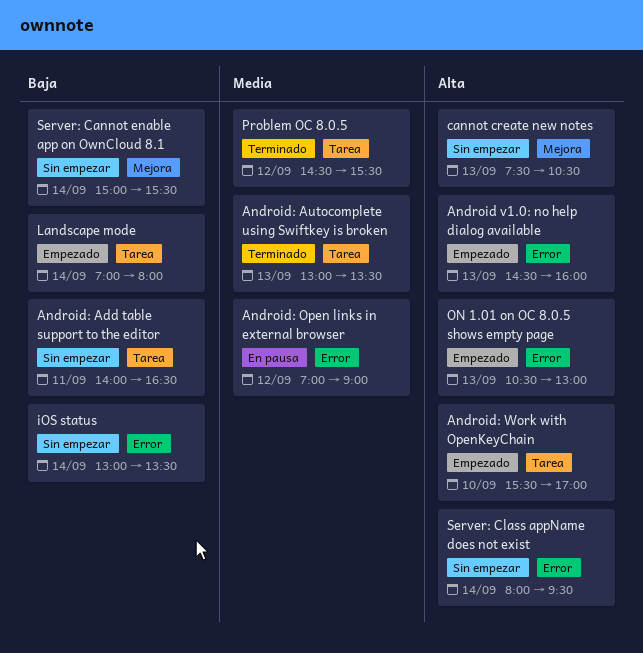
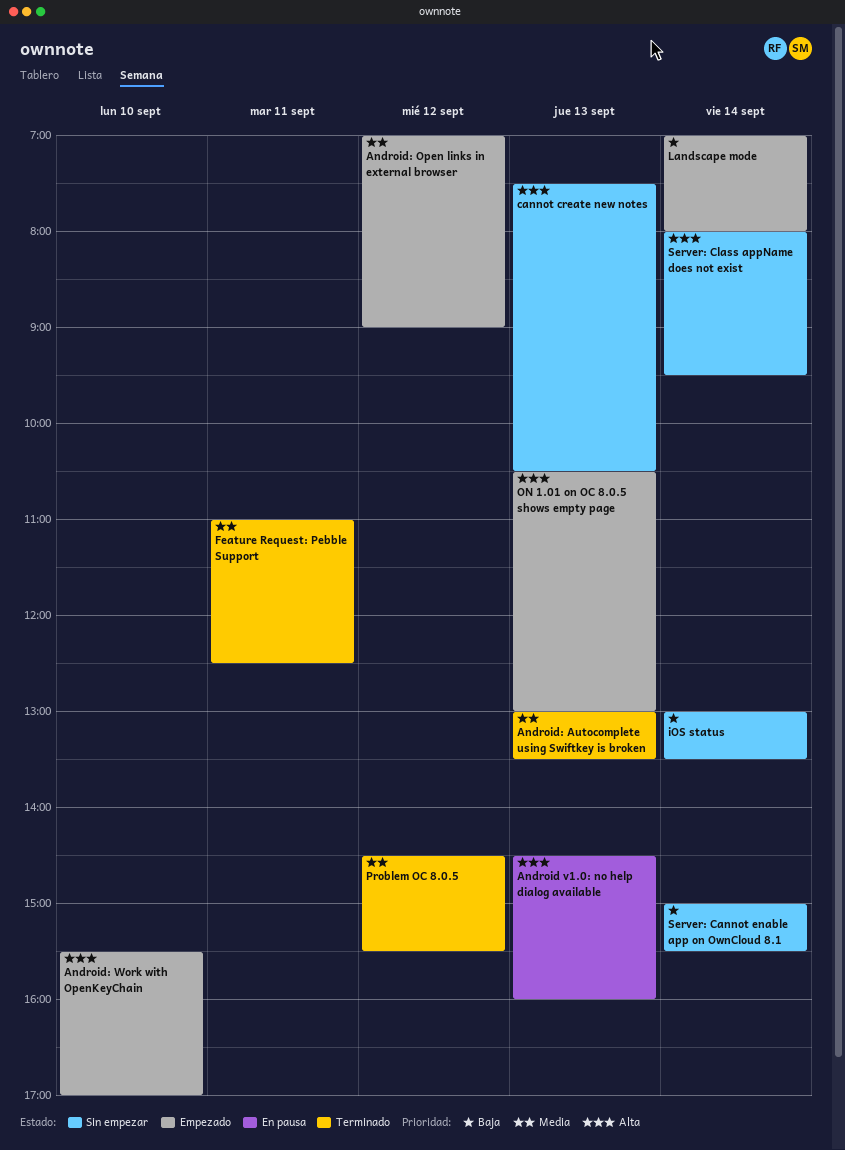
Android v1.0: no help dialog available, status: Empezado -> En pausa
Android: Add table support to the editor: present -> none
Android: Open links in external browser, status: En pausa -> Empezado
Feature Request: Pebble Support: none -> present

